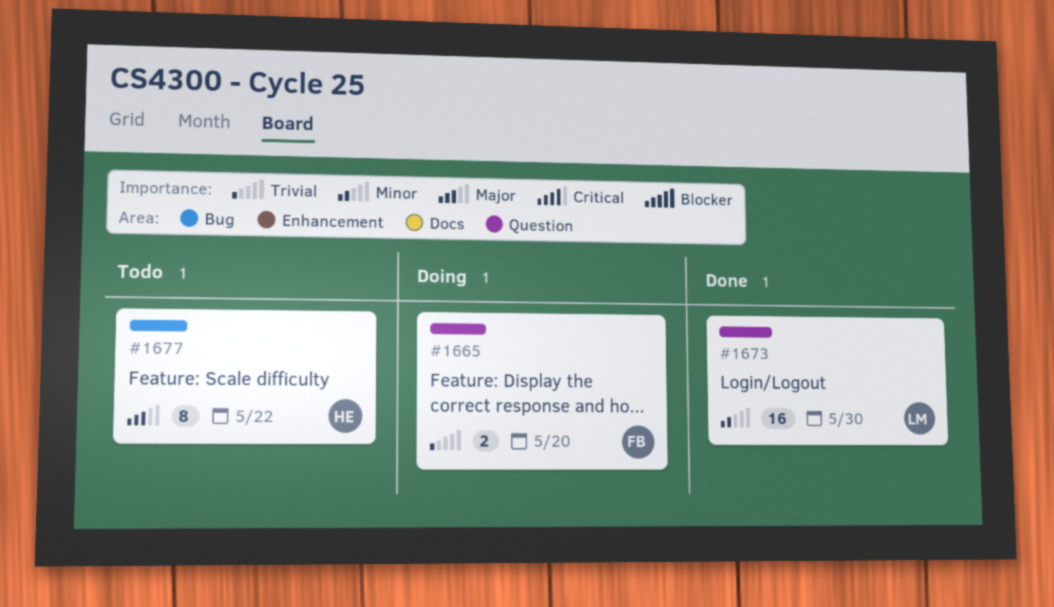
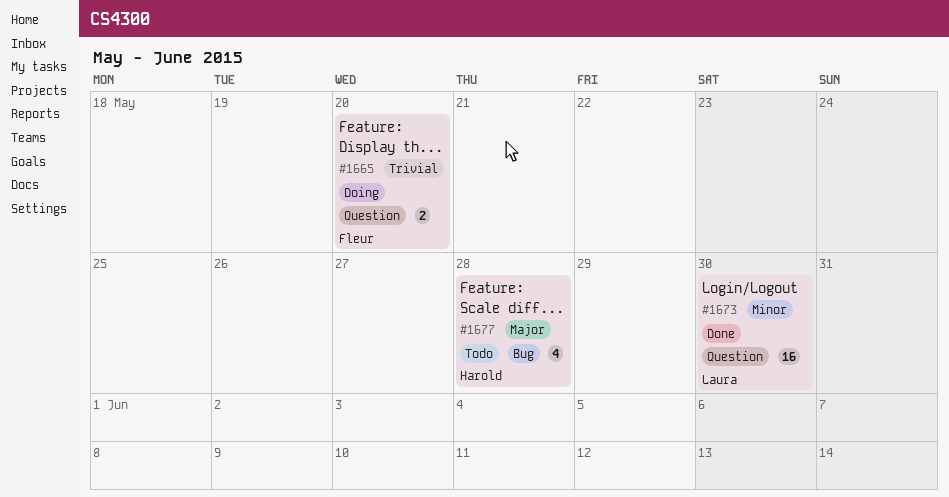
#1677, estimate: 8 -> 4
#1677, due: May 22 -> May 28

